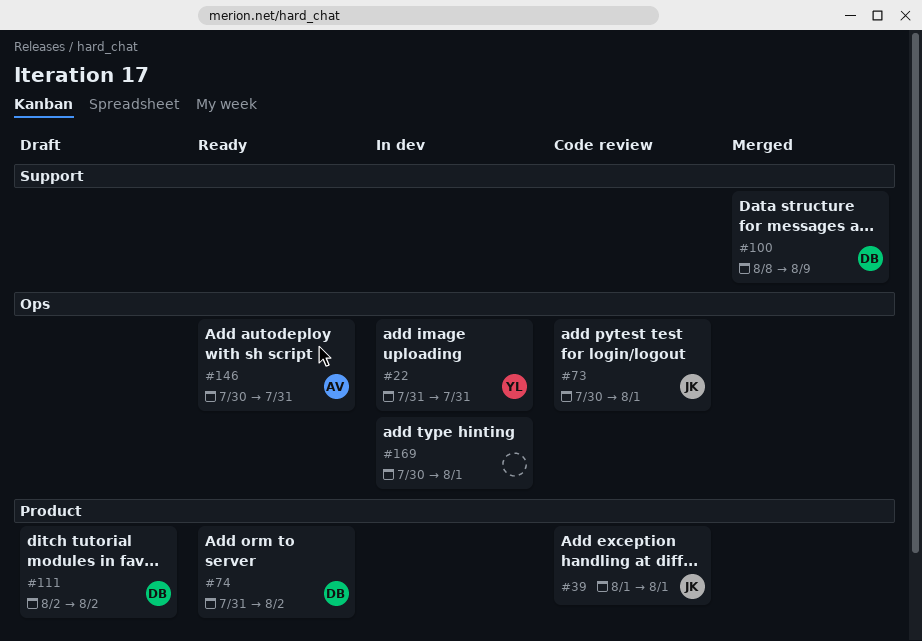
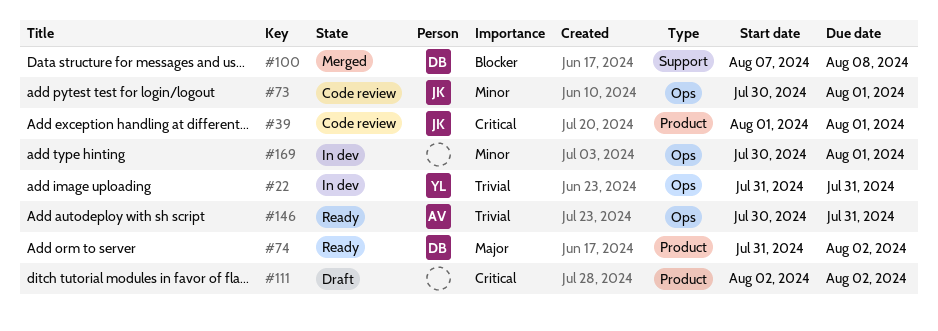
#100, start: Aug 8 -> Aug 7
#100, due: Aug 9 -> Aug 8
#111, owner: DB -> none

